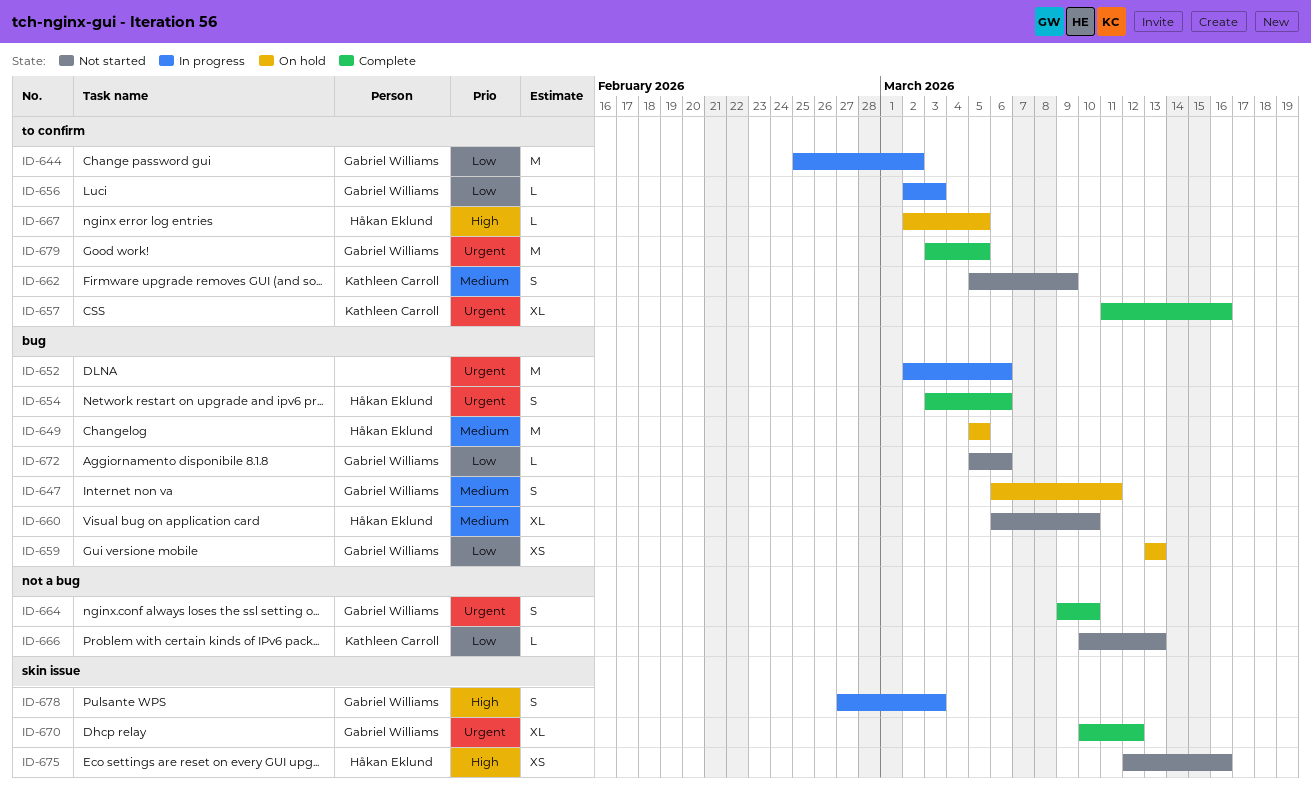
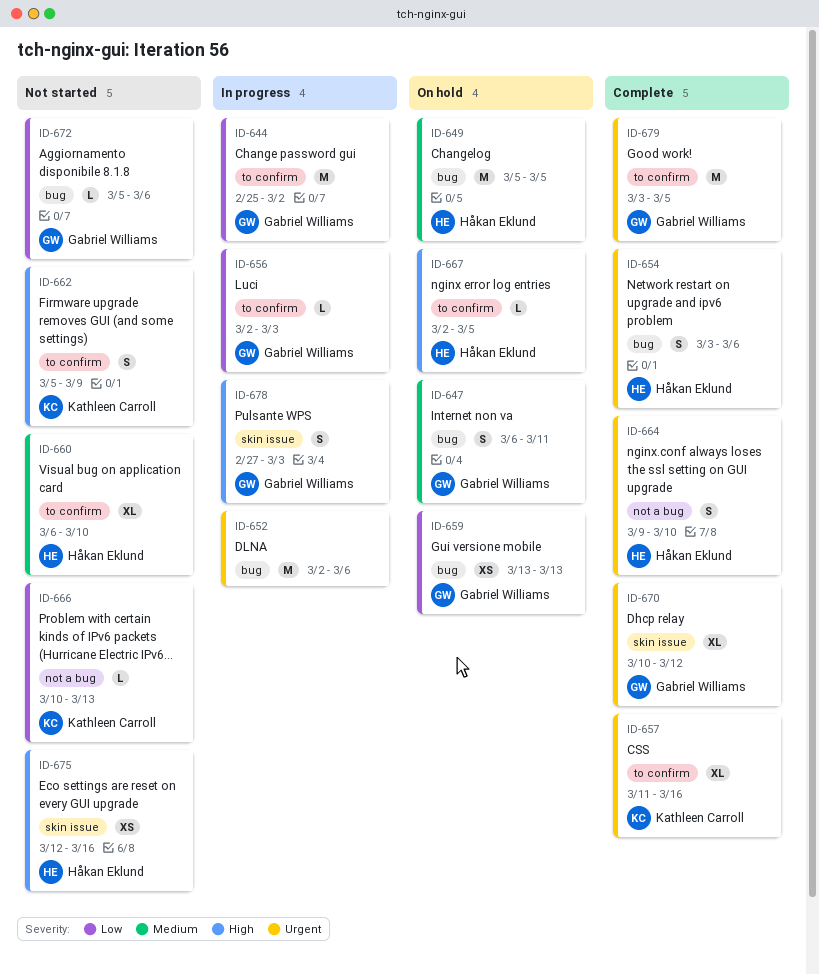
ID-660, label: bug -> to confirm
ID-662, priority: Medium -> High
ID-664, owner: Gabriel Williams -> Håkan Eklund

